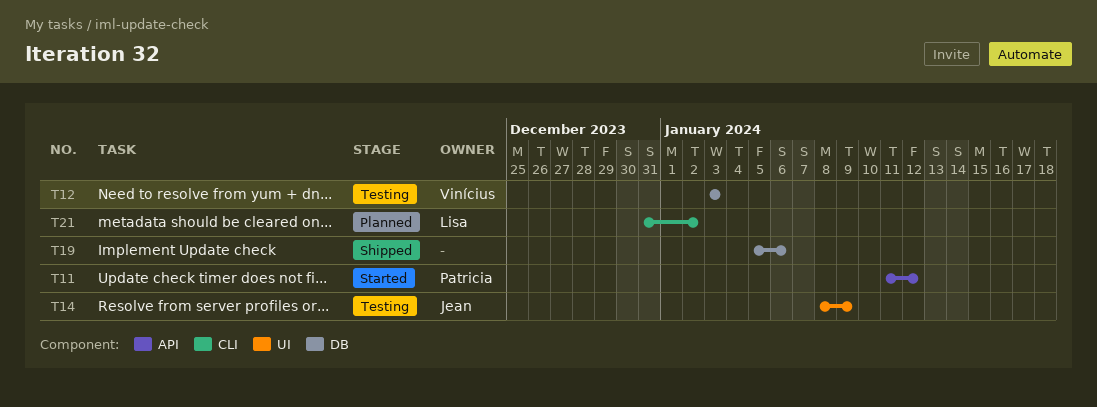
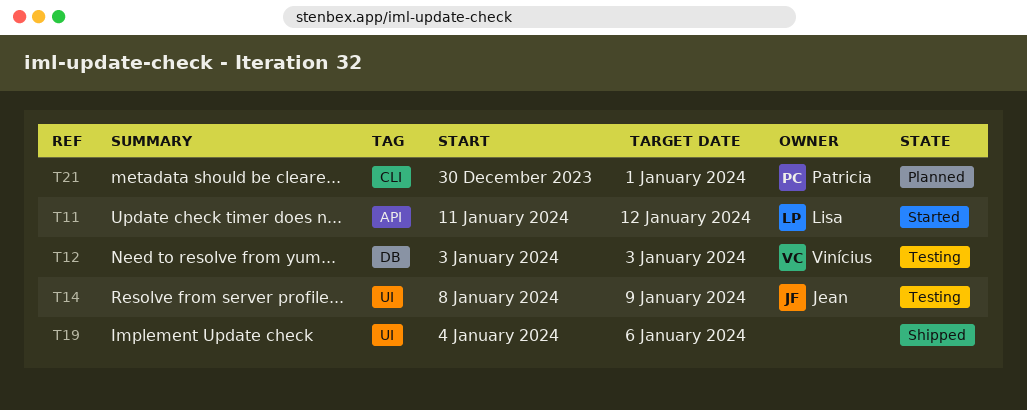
T11, owner: Patricia -> Lisa
T19, label: DB -> UI
T19, start: Jan 5 -> Jan 4
T21, owner: Lisa -> Patricia
T21, start: Dec 31 -> Dec 30
T21, due: Jan 2 -> Jan 1

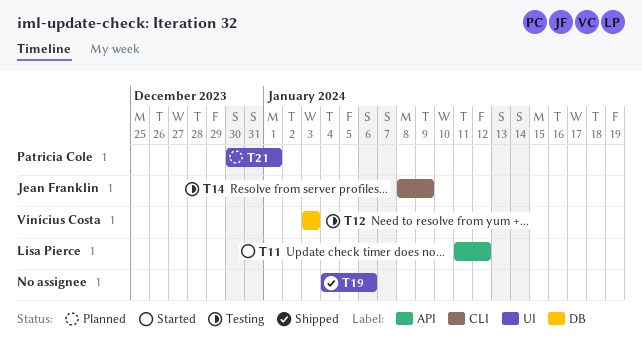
T14, label: UI -> CLI
T21, label: CLI -> UI

